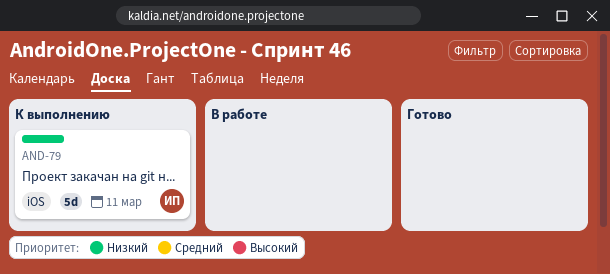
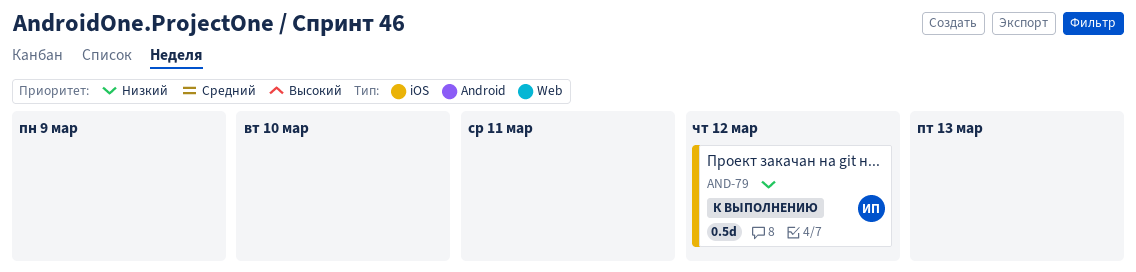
AND-79, estimate: 5d -> 0.5d
AND-79, due: Mar 11 -> Mar 12

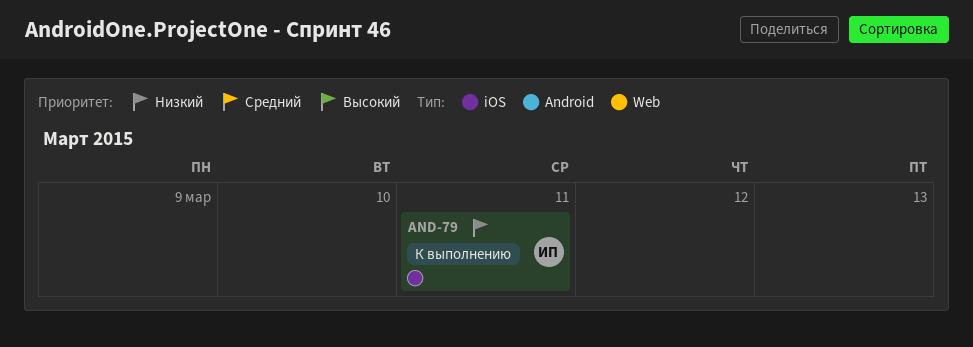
AND-79, due: Mar 12 -> Mar 11

